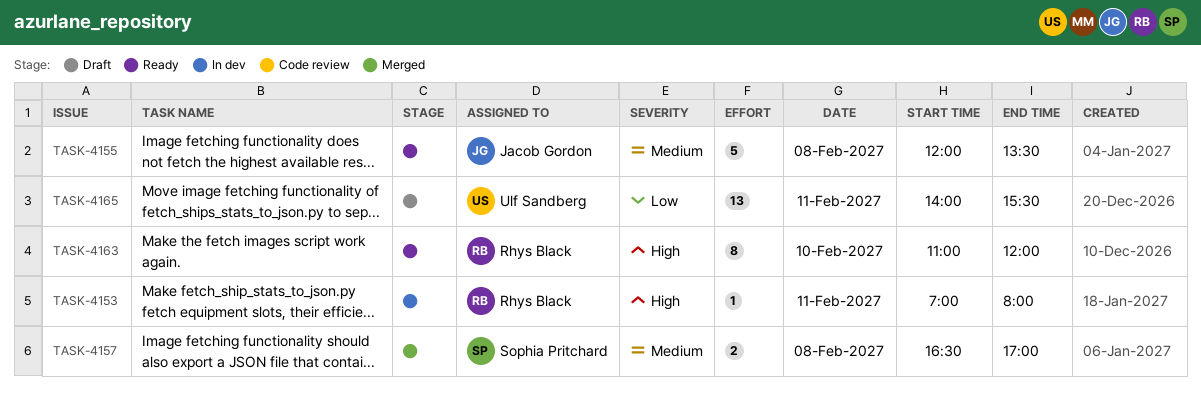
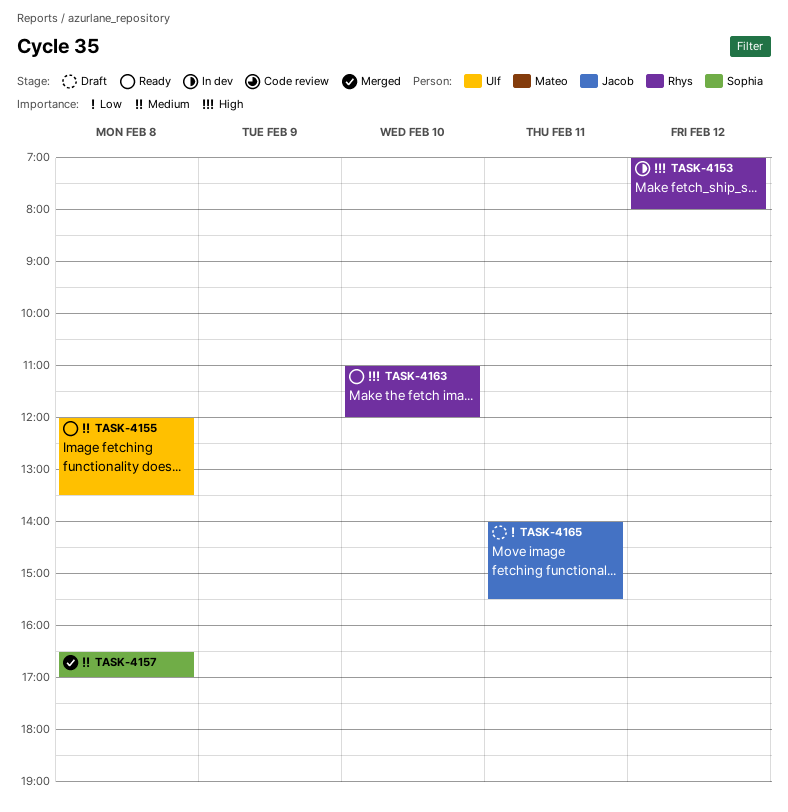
TASK-4153, day: Feb 11 -> Feb 12
TASK-4155, owner: Jacob Gordon -> Ulf Sandberg
TASK-4165, owner: Ulf Sandberg -> Jacob Gordon

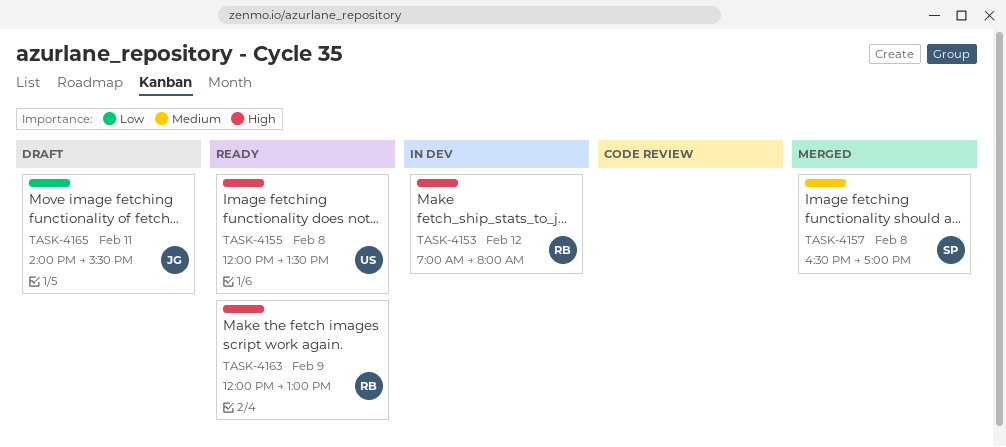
TASK-4155, priority: Medium -> High
TASK-4163, day: Feb 10 -> Feb 9
TASK-4163, begins: 11:00 -> 12:00
TASK-4163, ends: 12:00 -> 13:00

